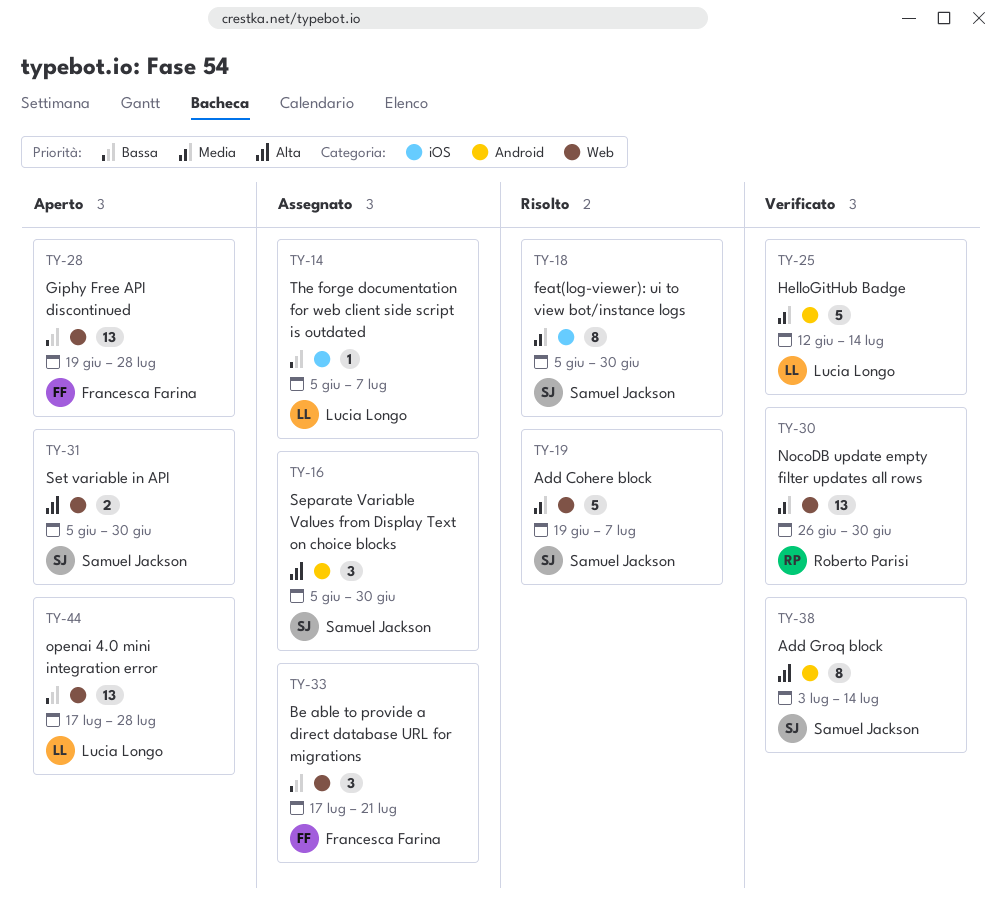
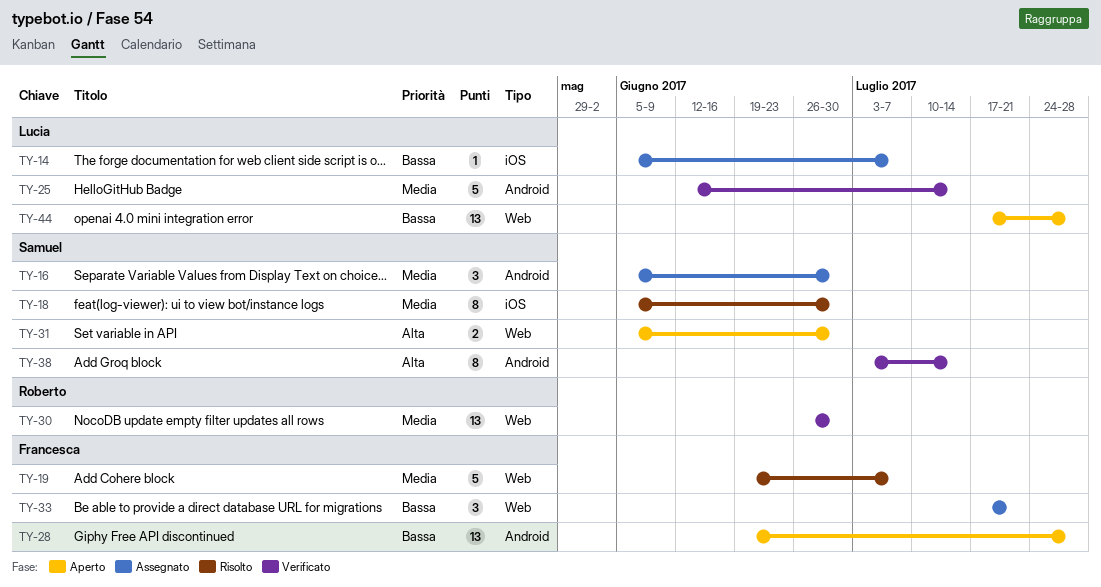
TY-16, priority: Alta -> Media
TY-19, owner: Samuel Jackson -> Francesca Farina
TY-28, label: Web -> Android

